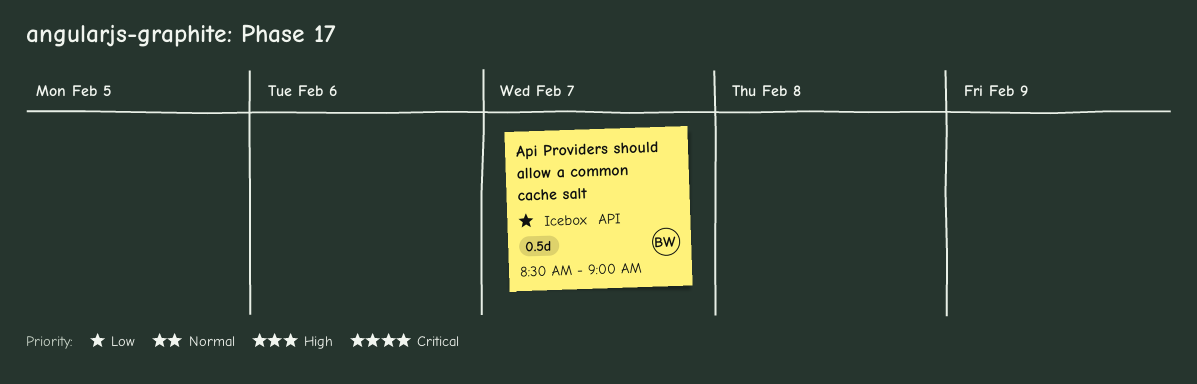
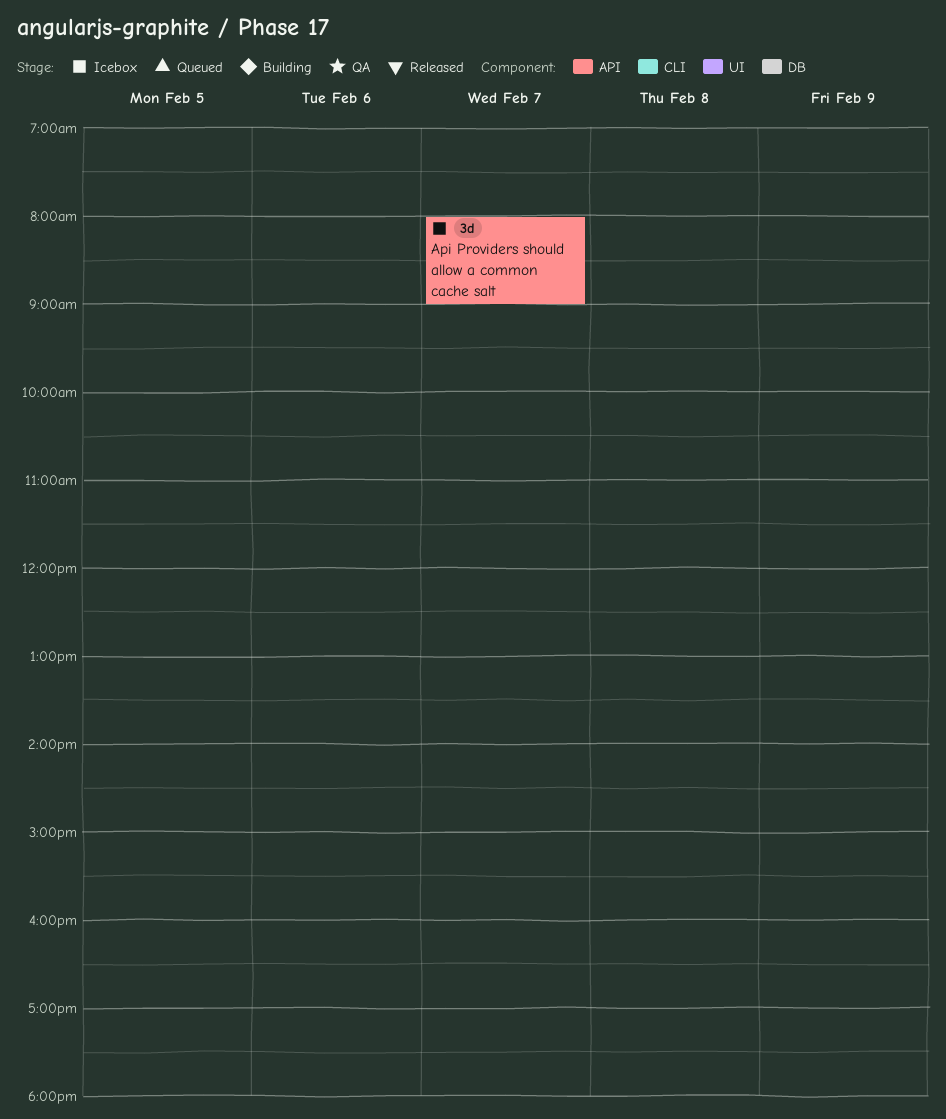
Api Providers should allow a common cache salt, estimate: 0.5d -> 3d
Api Providers should allow a common cache salt, begins: 08:30 -> 08:00

